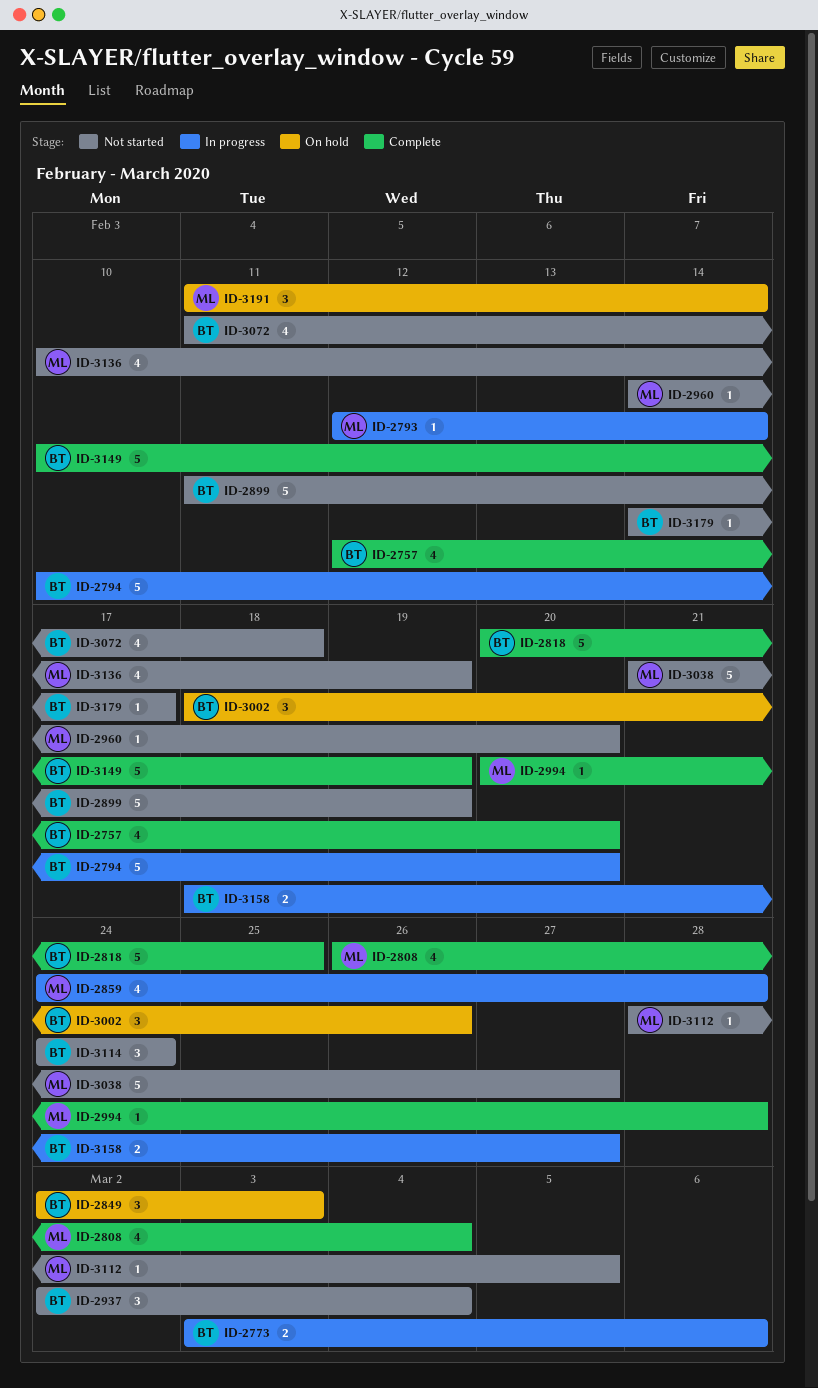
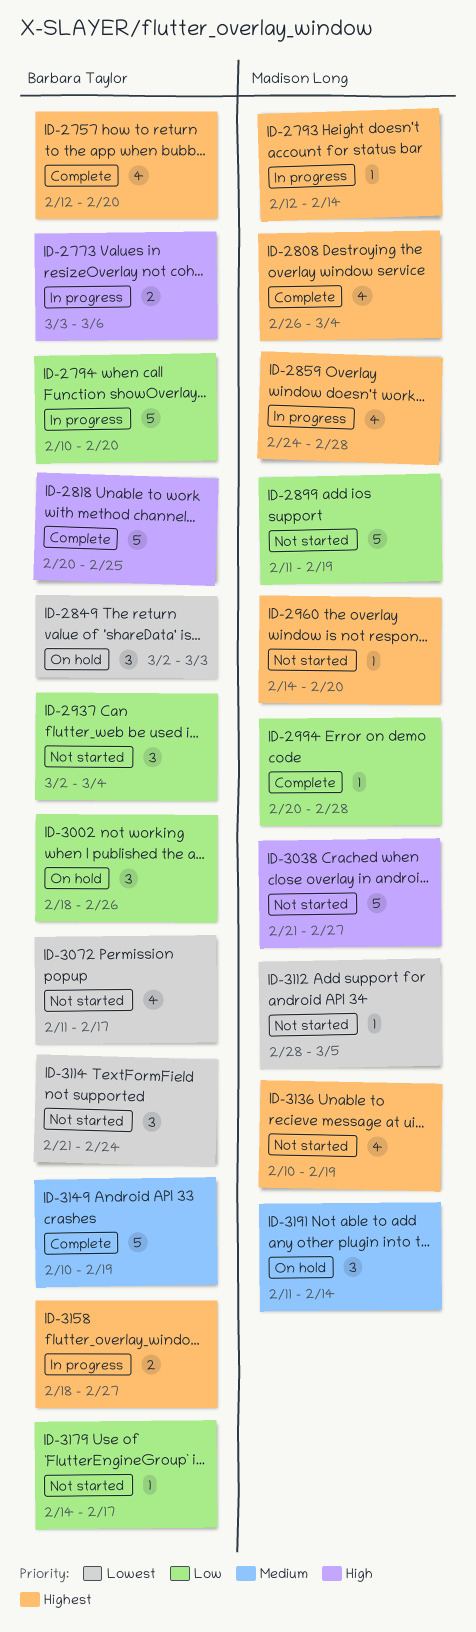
ID-2899, owner: Barbara Taylor -> Madison Long
ID-3072, due: Feb 18 -> Feb 17
ID-3114, start: Feb 24 -> Feb 21

